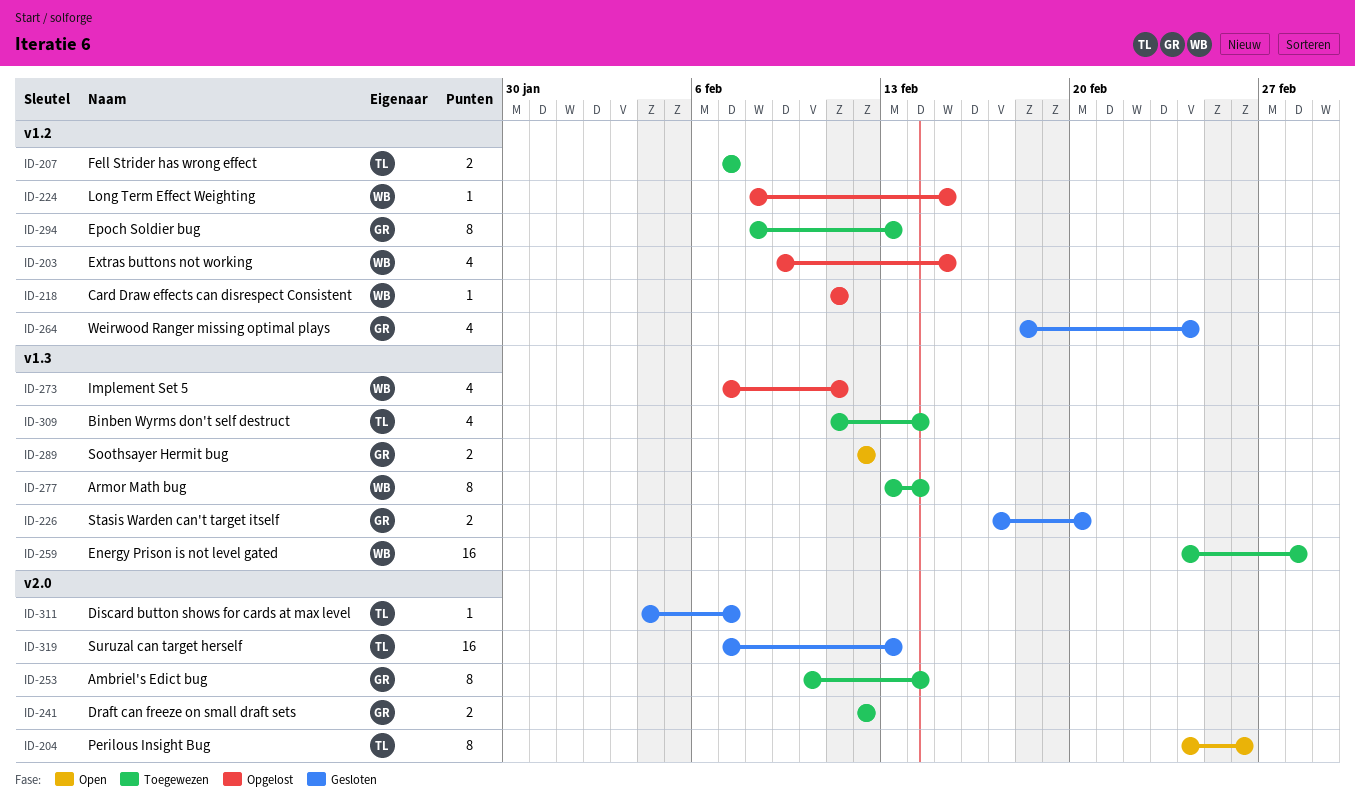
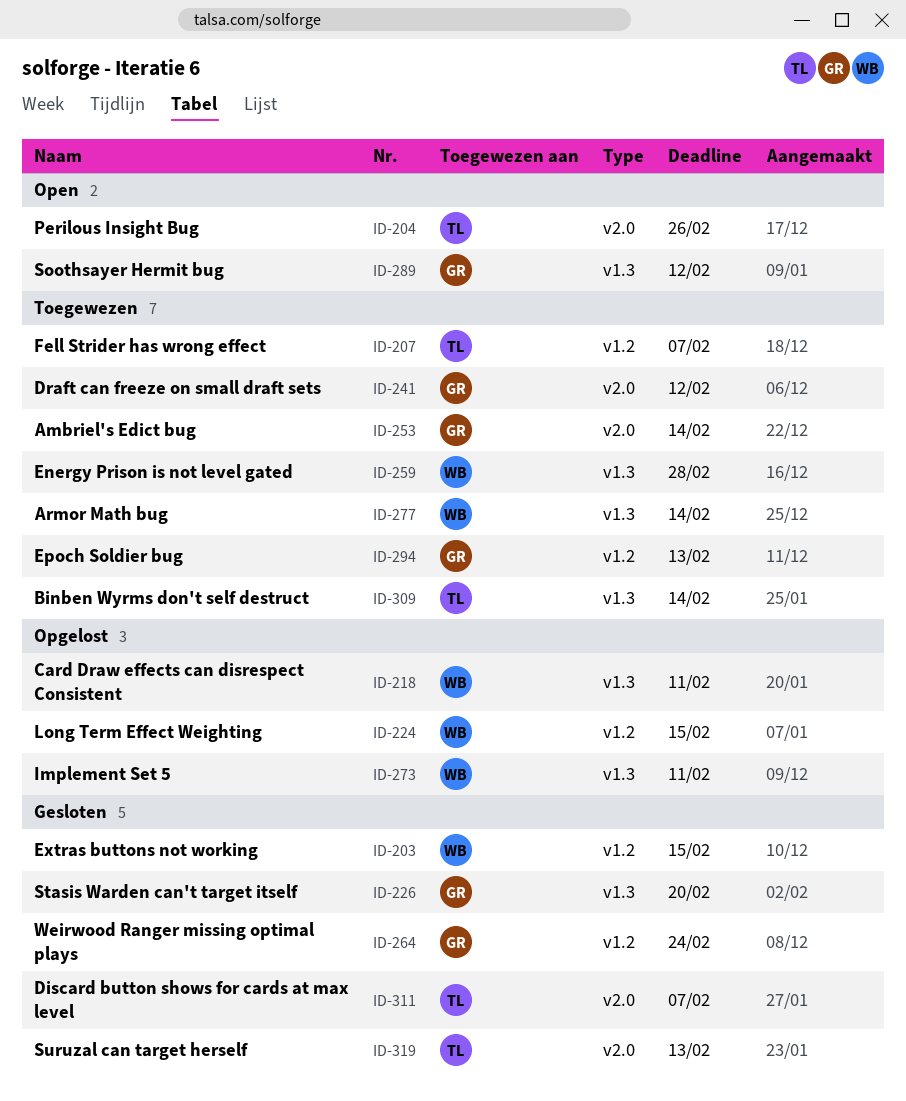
ID-203, status: Opgelost -> Gesloten
ID-218, label: v1.2 -> v1.3

